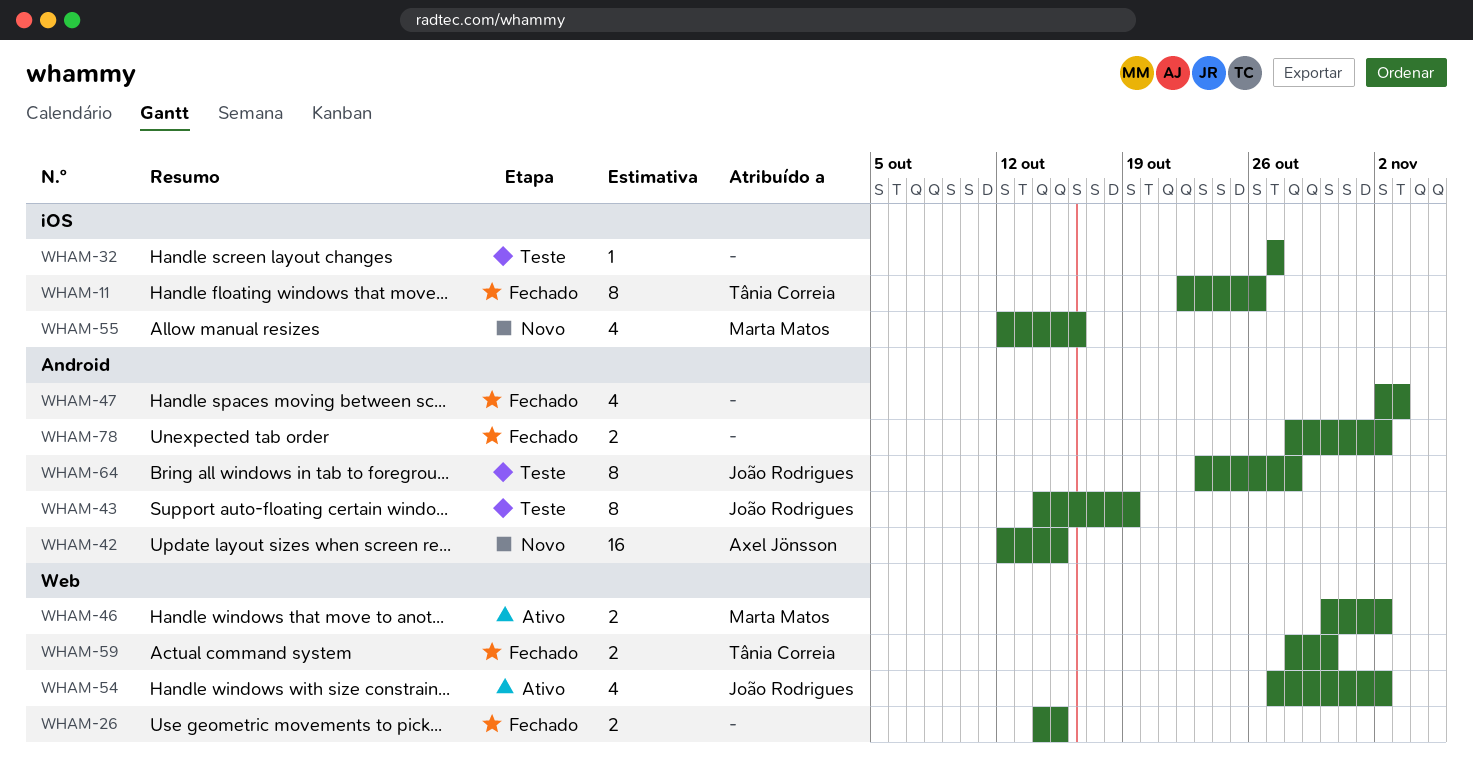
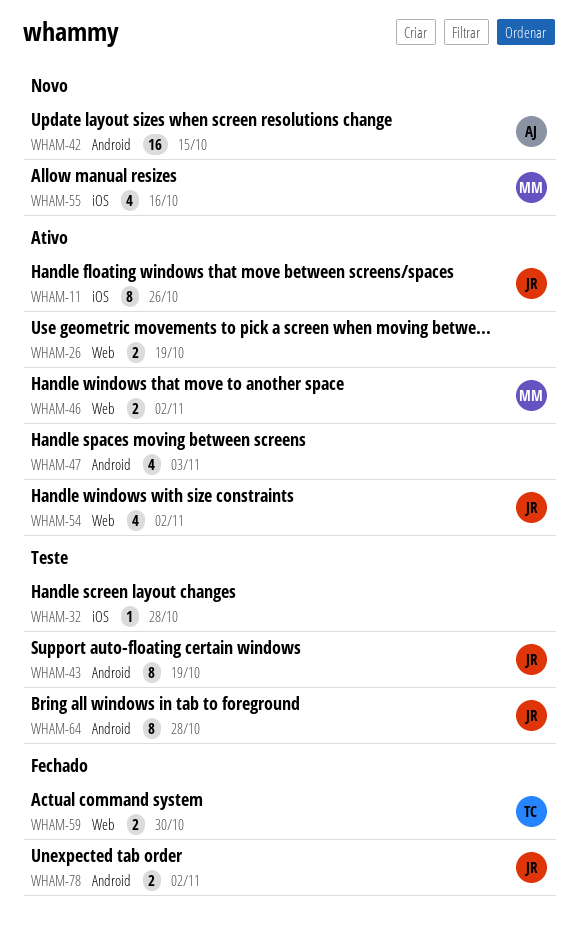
WHAM-11, status: Fechado -> Ativo
WHAM-11, owner: Tânia Correia -> João Rodrigues
WHAM-26, status: Fechado -> Ativo
WHAM-26, due: Oct 15 -> Oct 19
WHAM-32, due: Oct 27 -> Oct 28
WHAM-47, status: Fechado -> Ativo
WHAM-78, owner: none -> João Rodrigues

